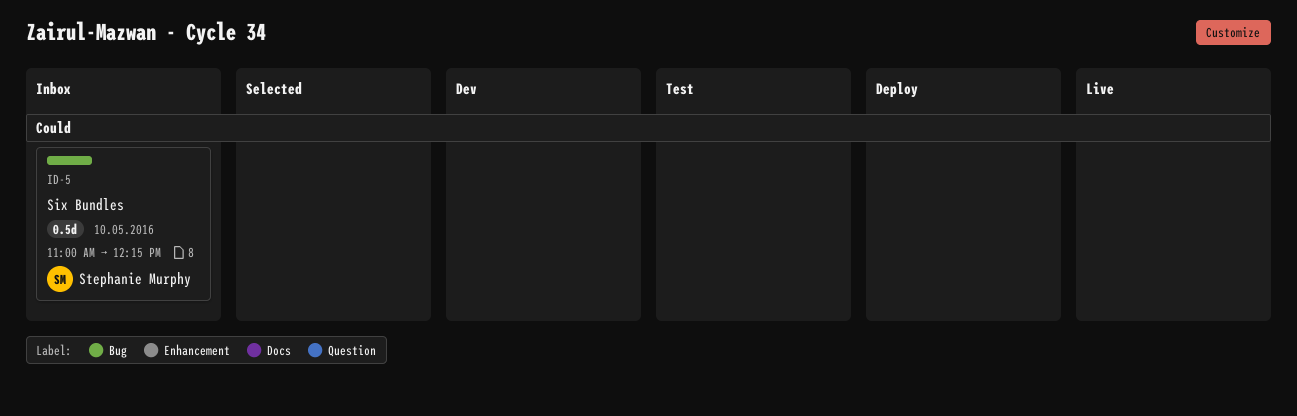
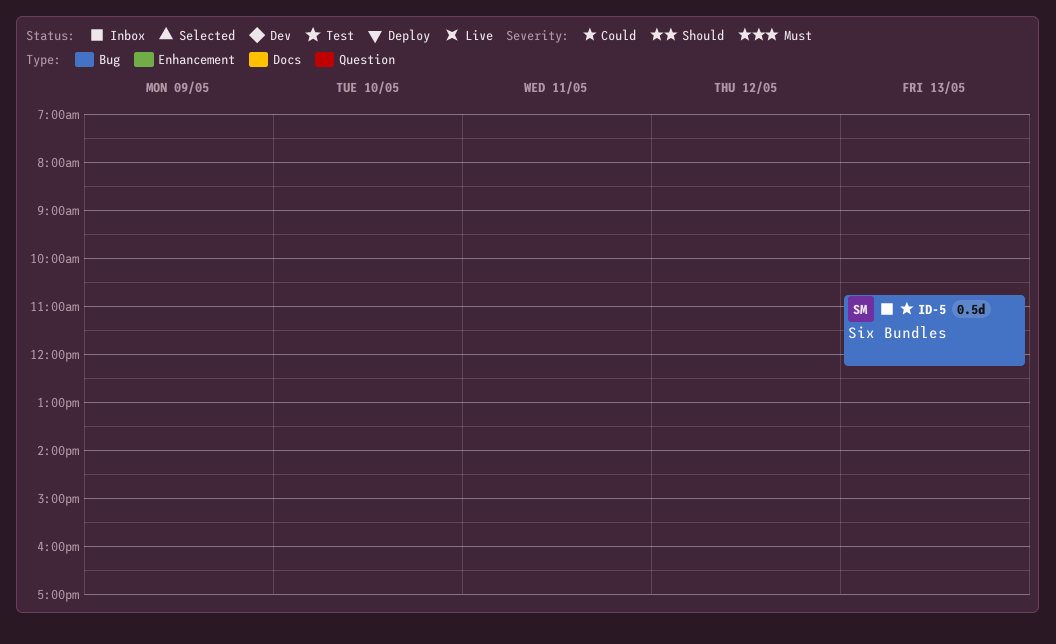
ID-5, day: May 10 -> May 13
ID-5, begins: 11:00 -> 10:45

